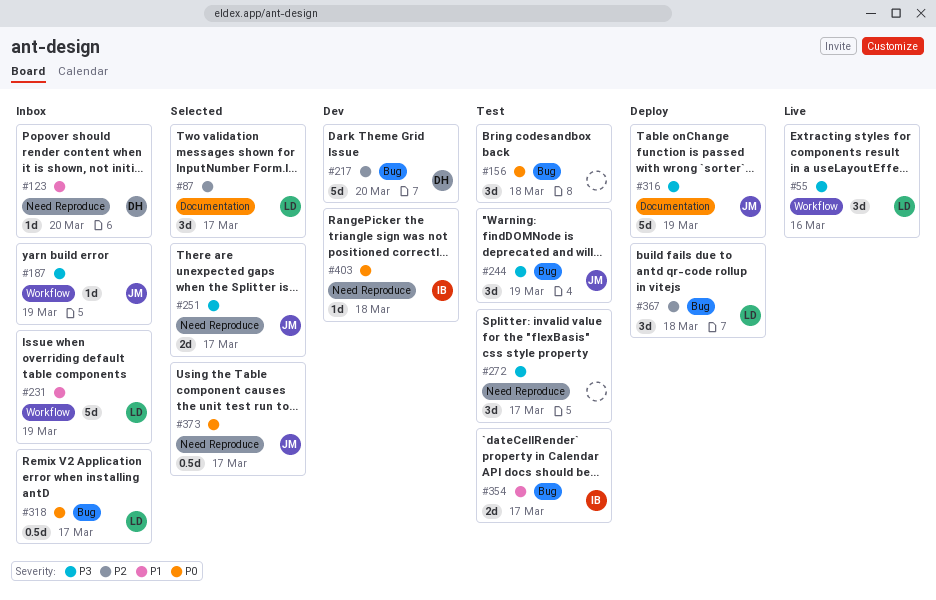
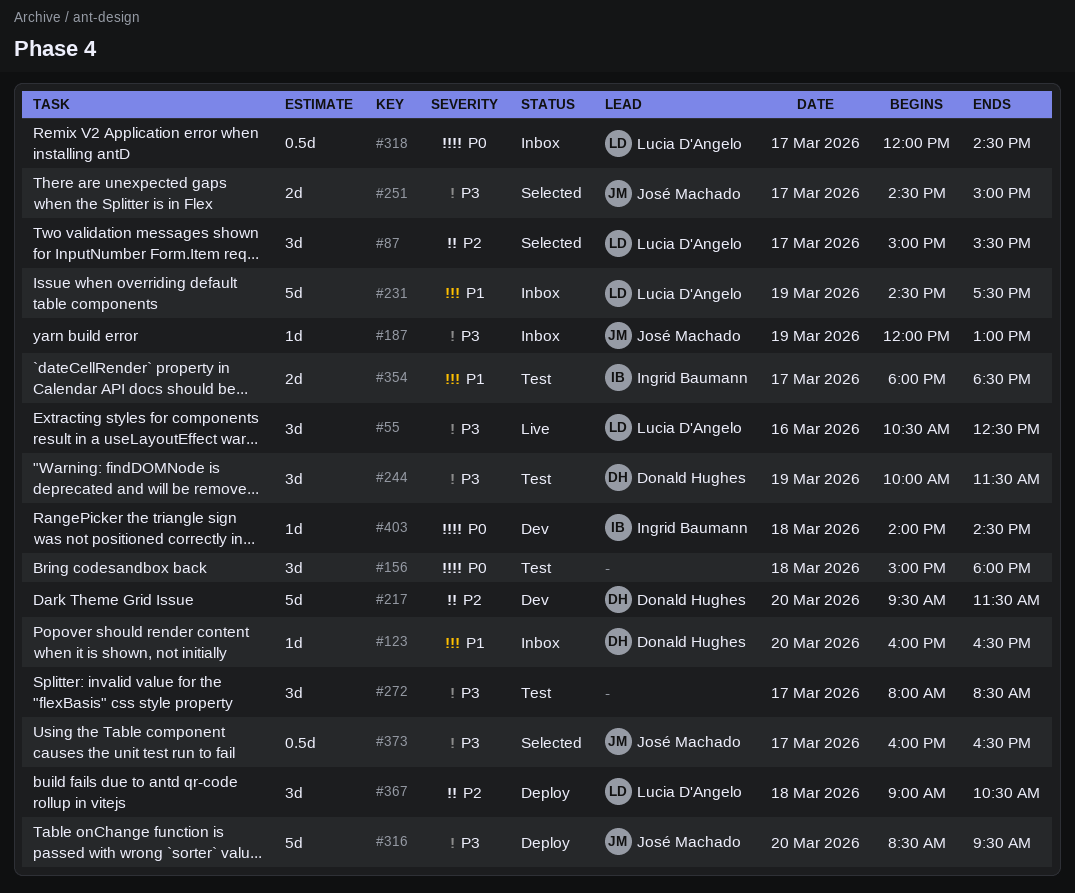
#244, owner: José Machado -> Donald Hughes
#316, day: Mar 19 -> Mar 20
#373, priority: P0 -> P3

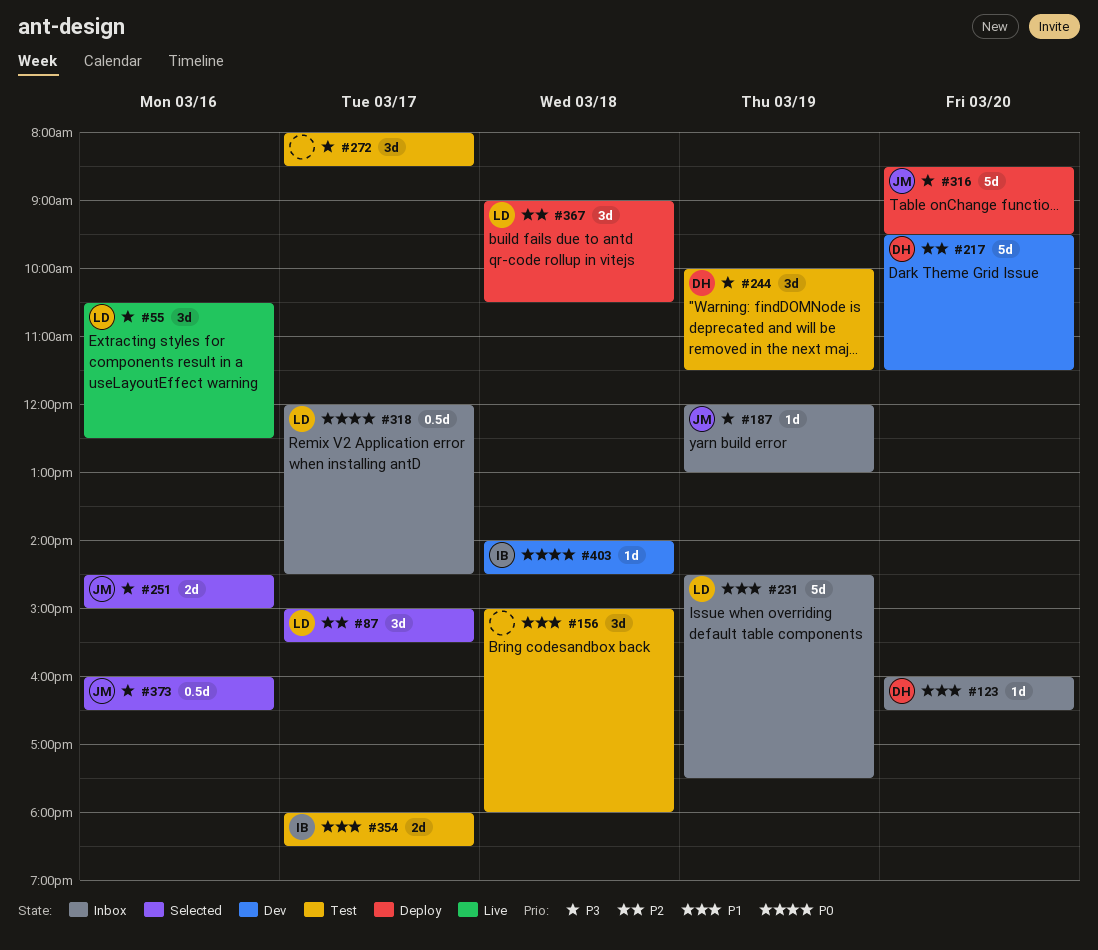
#156, priority: P0 -> P1
#251, day: Mar 17 -> Mar 16
#373, day: Mar 17 -> Mar 16

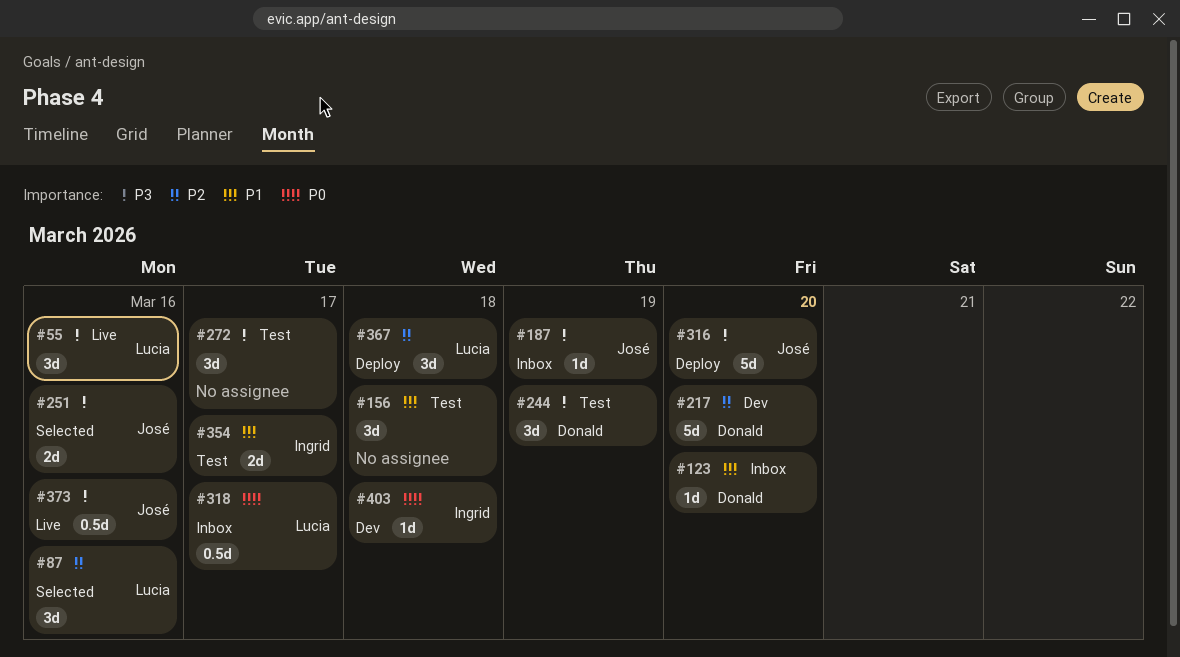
#87, day: Mar 17 -> Mar 16
#231: present -> none
#373, status: Selected -> Live

